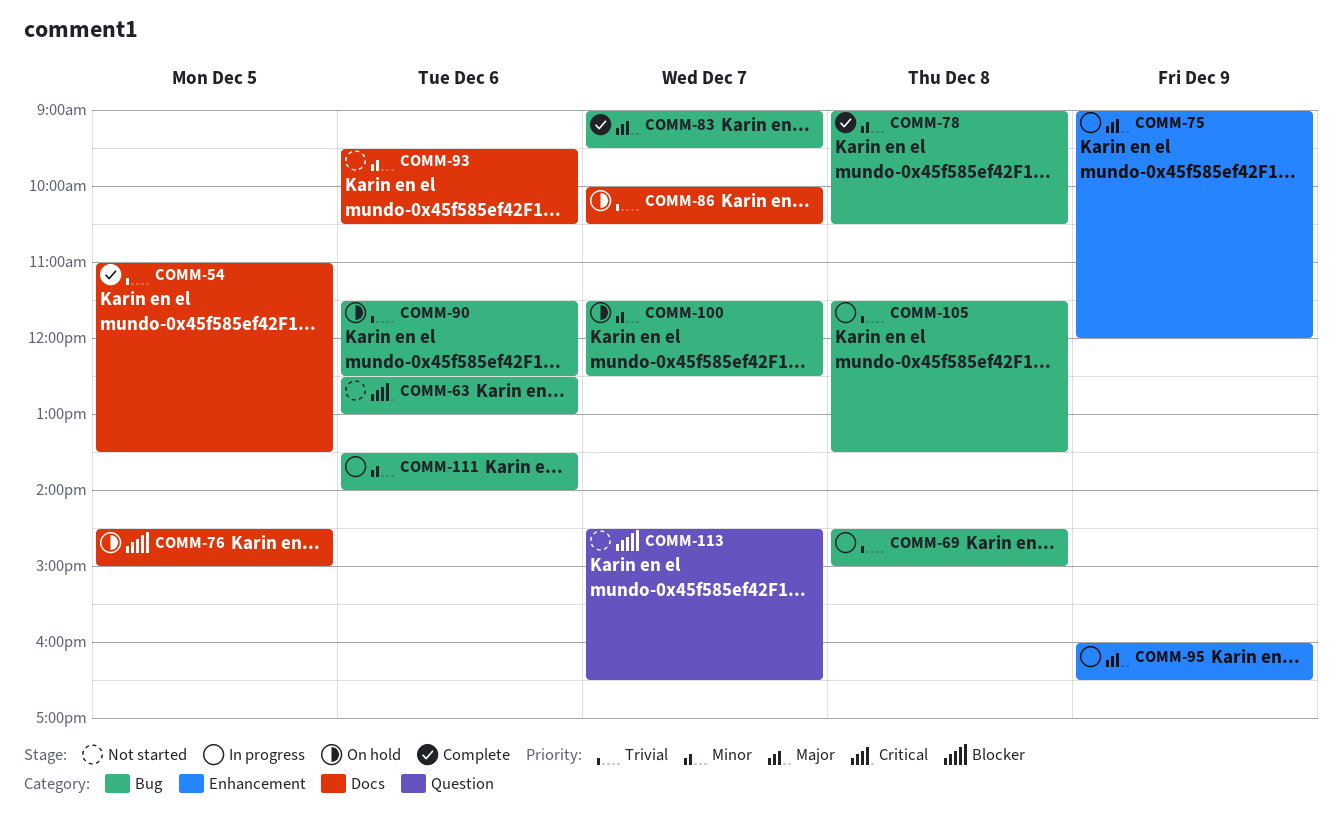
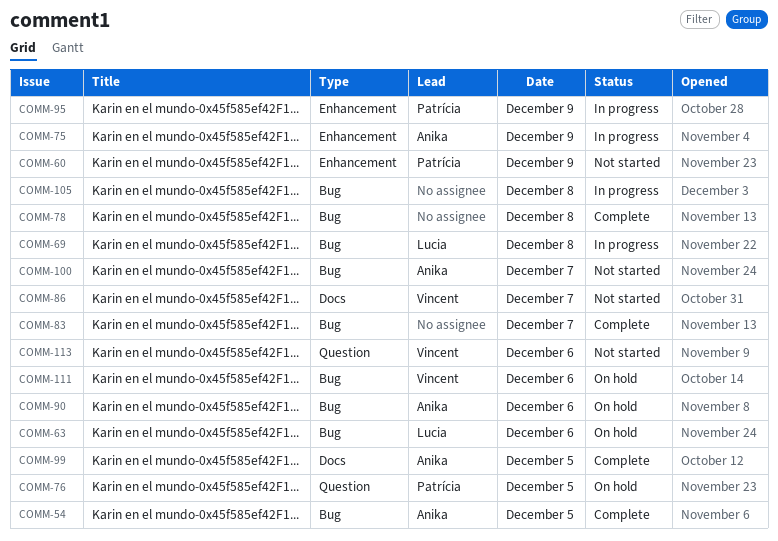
COMM-54, label: Docs -> Bug
COMM-60: none -> present
COMM-63, status: Not started -> On hold
COMM-76, label: Docs -> Question
COMM-86, status: On hold -> Not started
COMM-93: present -> none
COMM-99: none -> present
COMM-100, status: On hold -> Not started
COMM-111, status: In progress -> On hold
COMM-113, day: Dec 7 -> Dec 6

